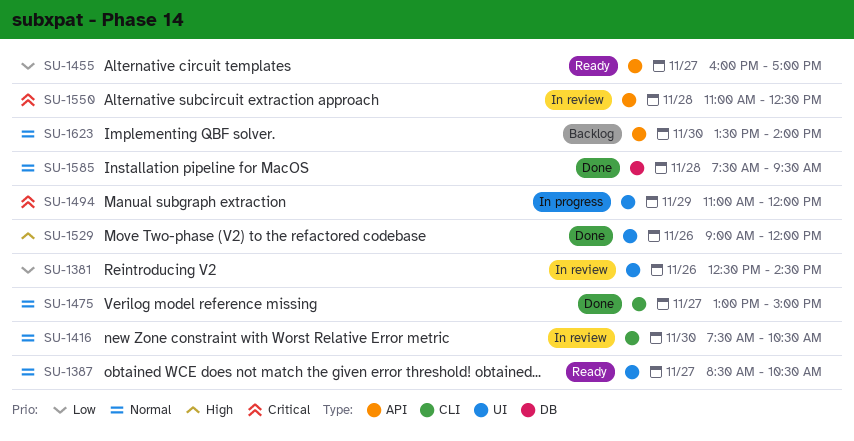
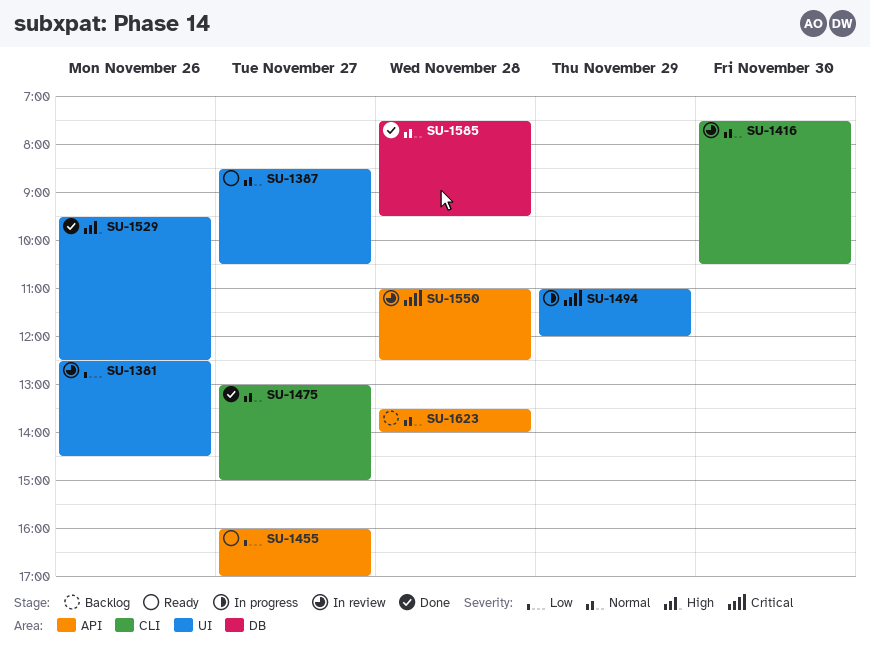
SU-1529, begins: 09:00 -> 09:30
SU-1529, ends: 12:00 -> 12:30
SU-1623, day: Nov 30 -> Nov 28

